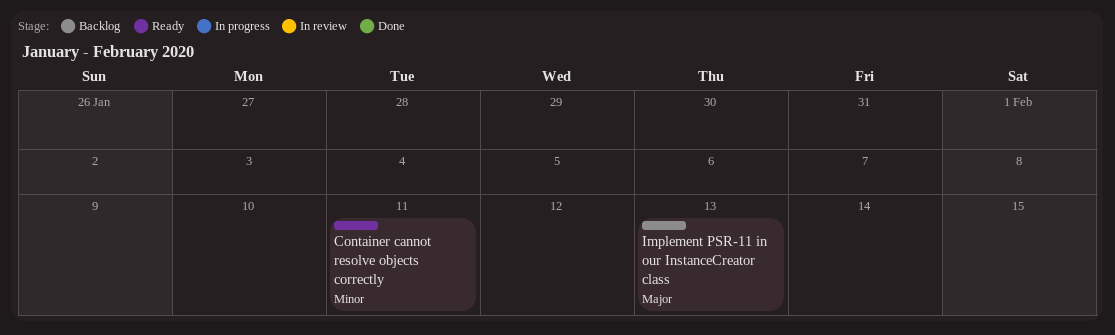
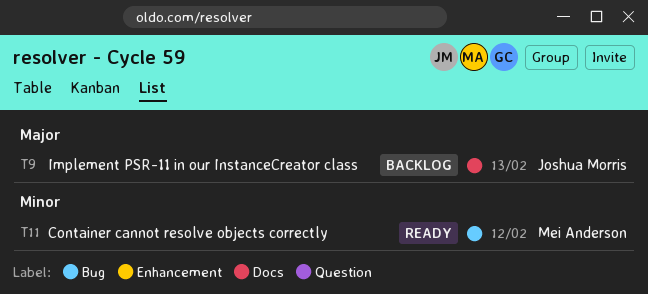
Container cannot resolve objects correctly, due: Feb 11 -> Feb 12

